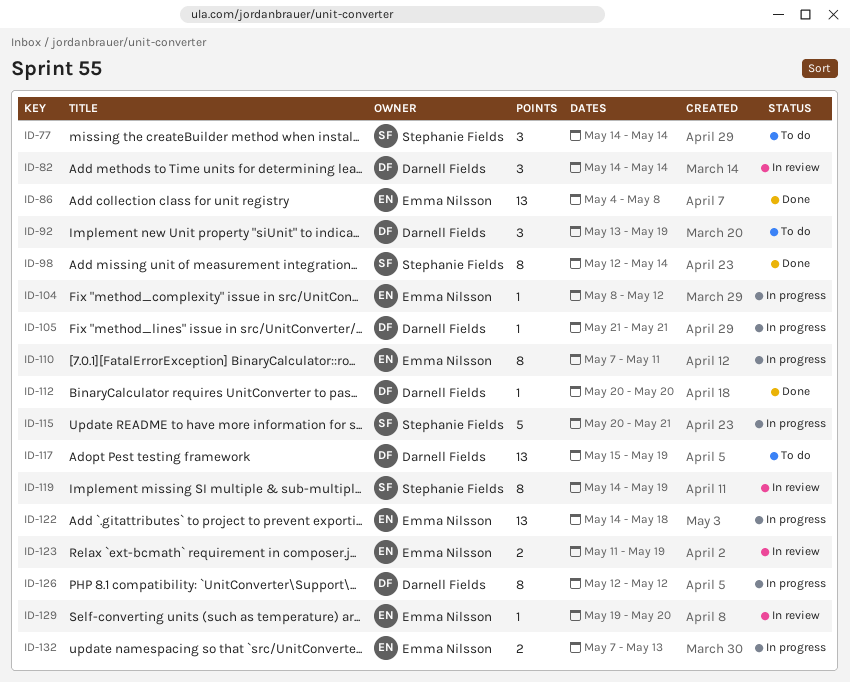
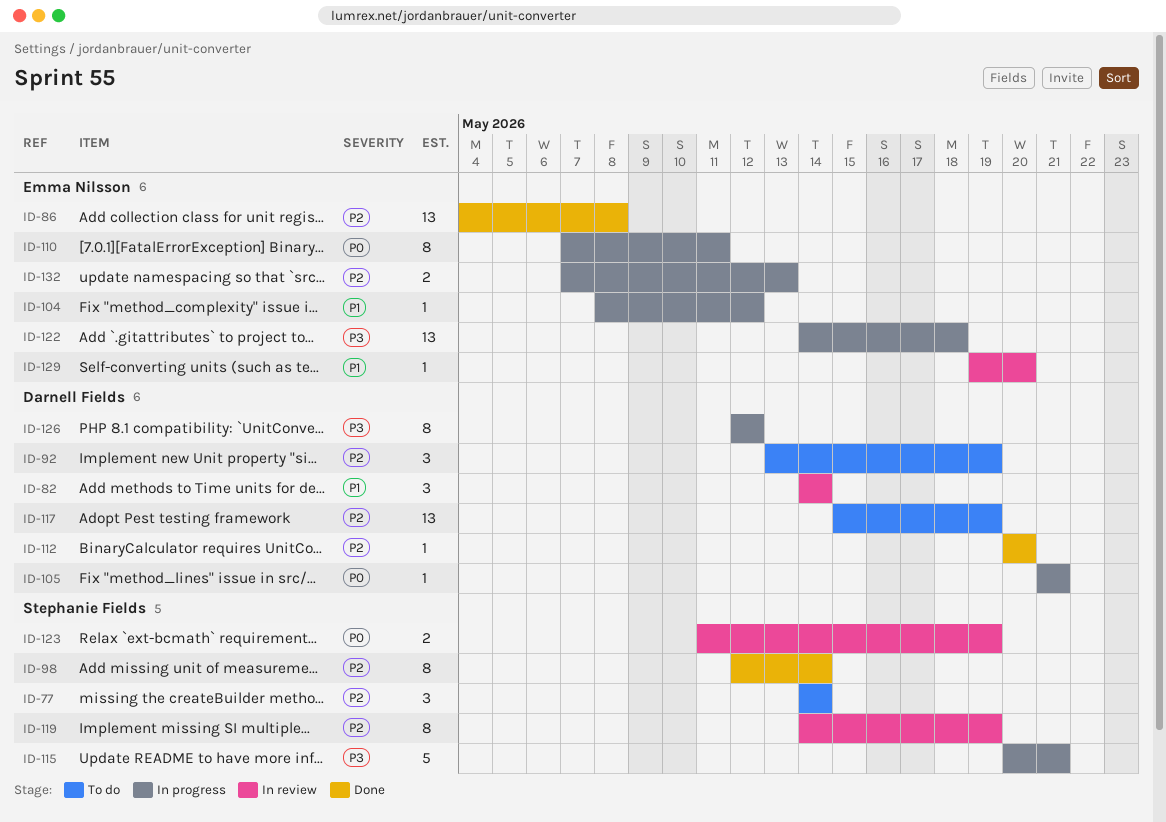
ID-123, owner: Emma Nilsson -> Stephanie Fields

